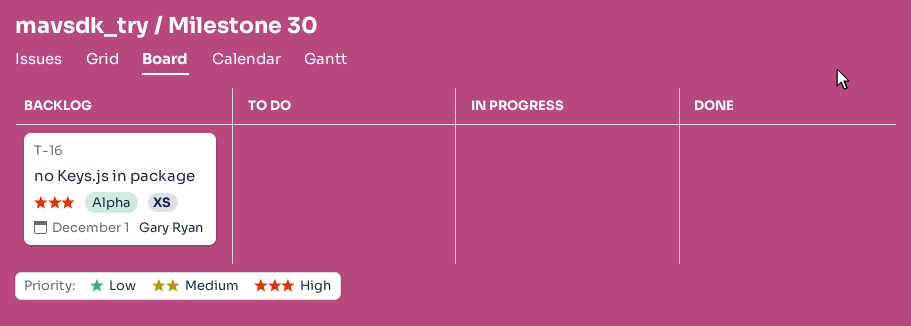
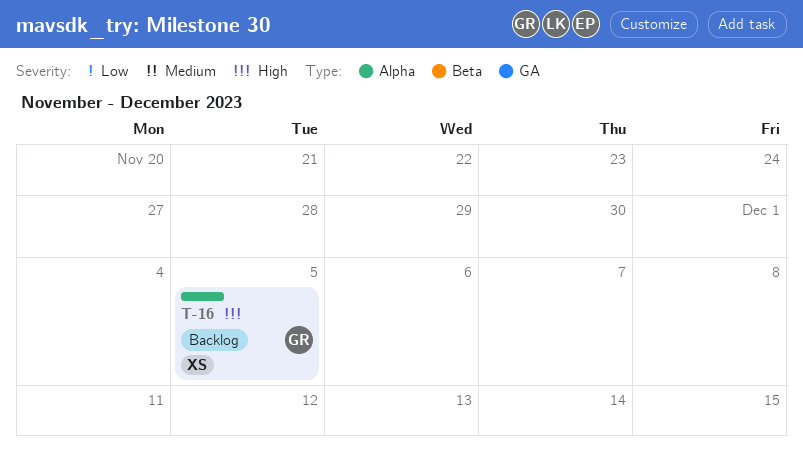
T-16, due: Dec 1 -> Dec 5

